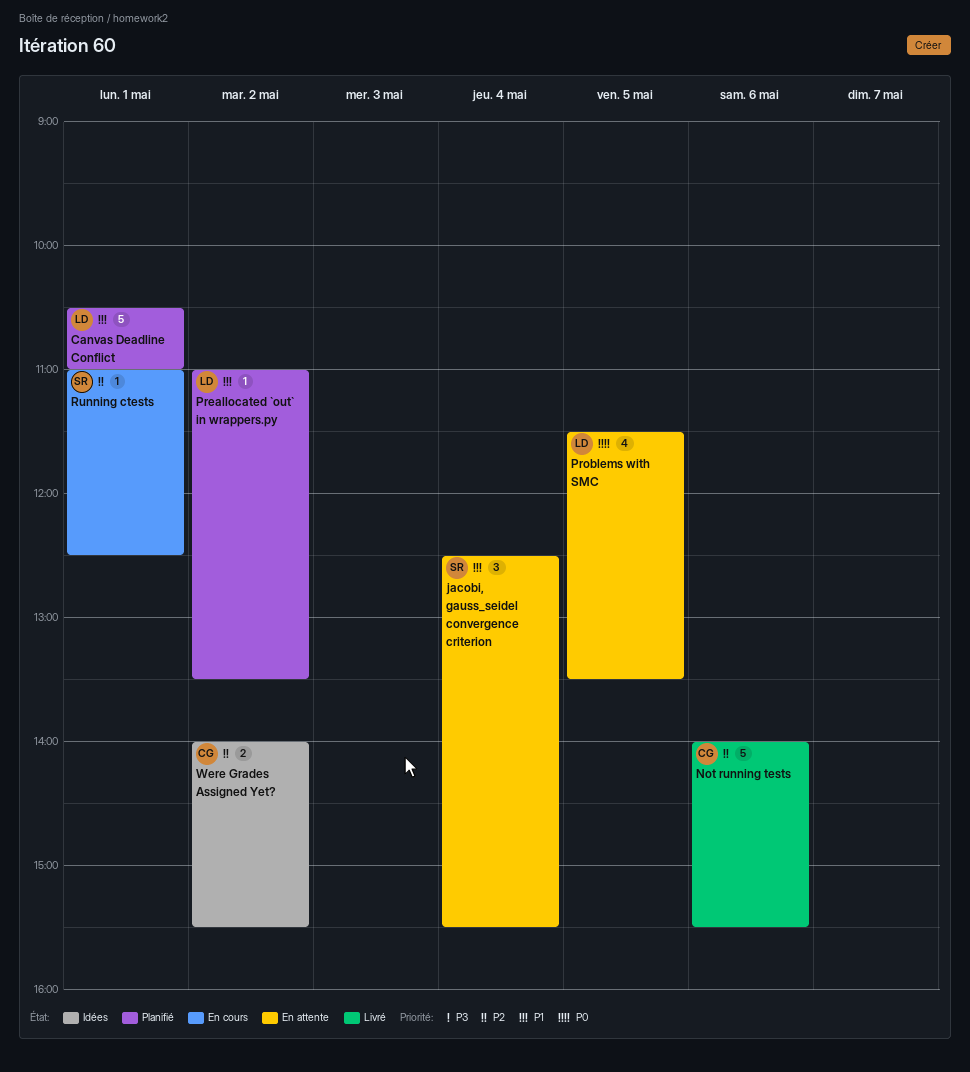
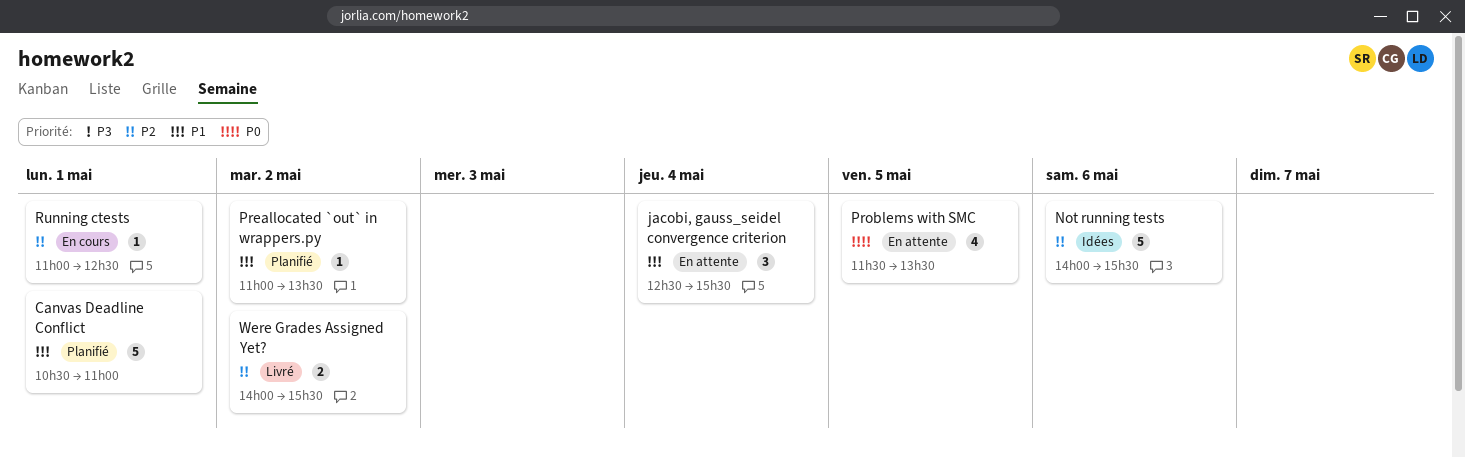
Not running tests, status: Livré -> Idées
Were Grades Assigned Yet?, status: Idées -> Livré

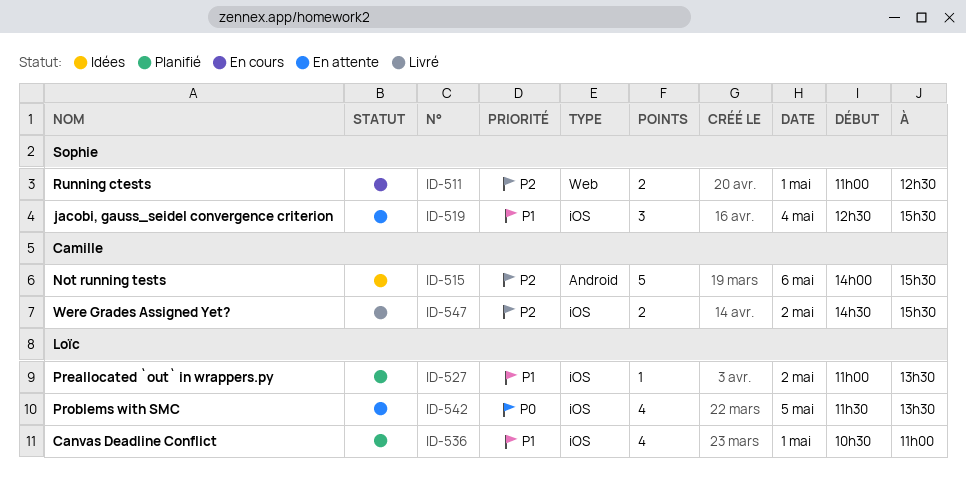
Canvas Deadline Conflict, estimate: 5 -> 4
Running ctests, estimate: 1 -> 2
Were Grades Assigned Yet?, begins: 14:00 -> 14:30

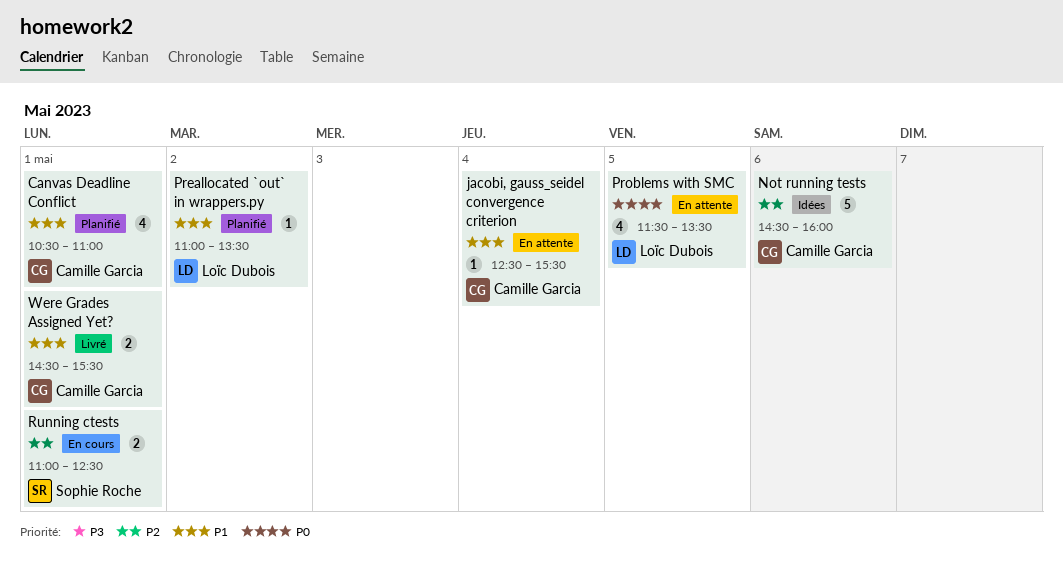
Canvas Deadline Conflict, owner: Loïc Dubois -> Camille Garcia
jacobi, gauss_seidel convergence criterion, owner: Sophie Roche -> Camille Garcia
jacobi, gauss_seidel convergence criterion, estimate: 3 -> 1
Not running tests, begins: 14:00 -> 14:30
Not running tests, ends: 15:30 -> 16:00
Were Grades Assigned Yet?, priority: P2 -> P1
Were Grades Assigned Yet?, day: May 2 -> May 1

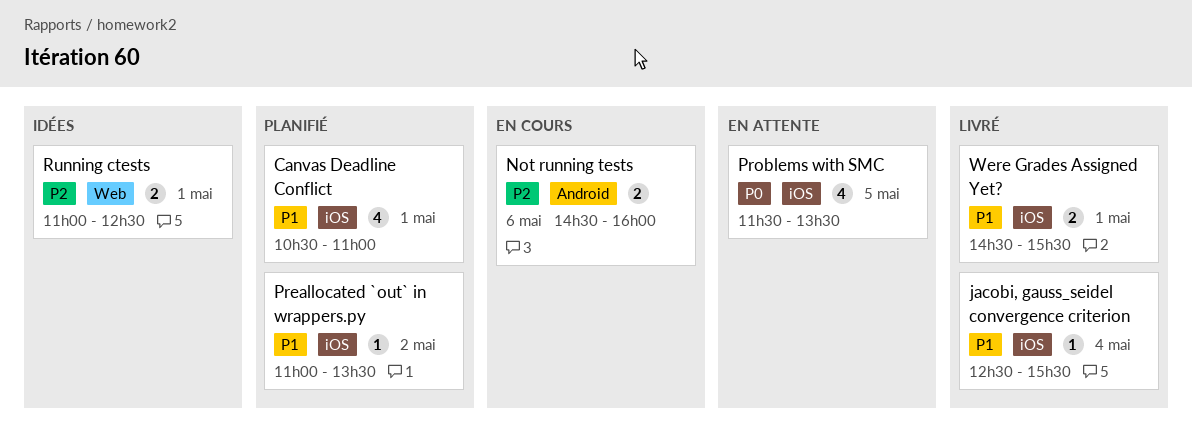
jacobi, gauss_seidel convergence criterion, status: En attente -> Livré
Not running tests, status: Idées -> En cours
Not running tests, estimate: 5 -> 2
Running ctests, status: En cours -> Idées

